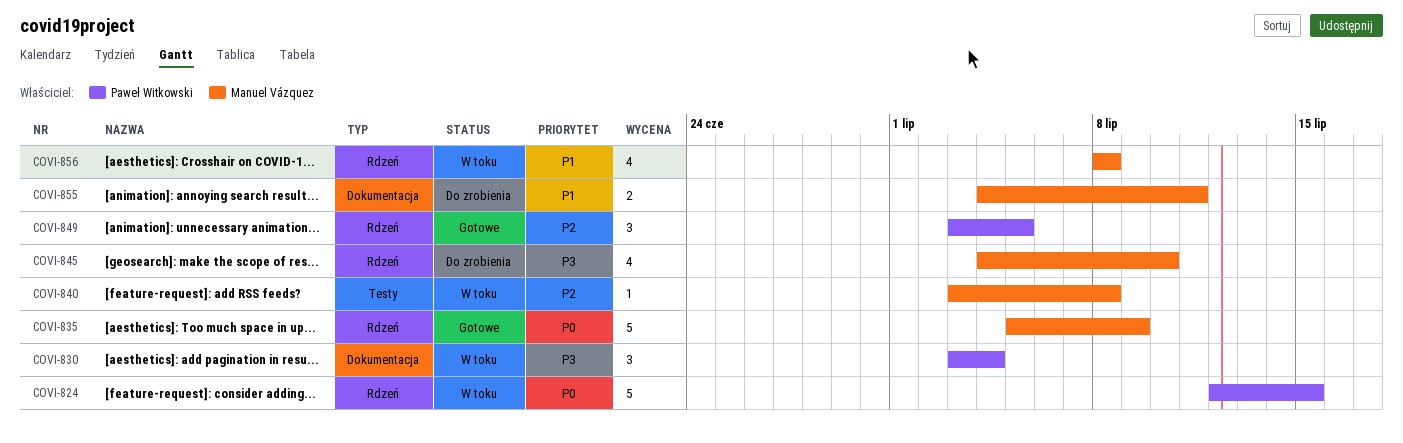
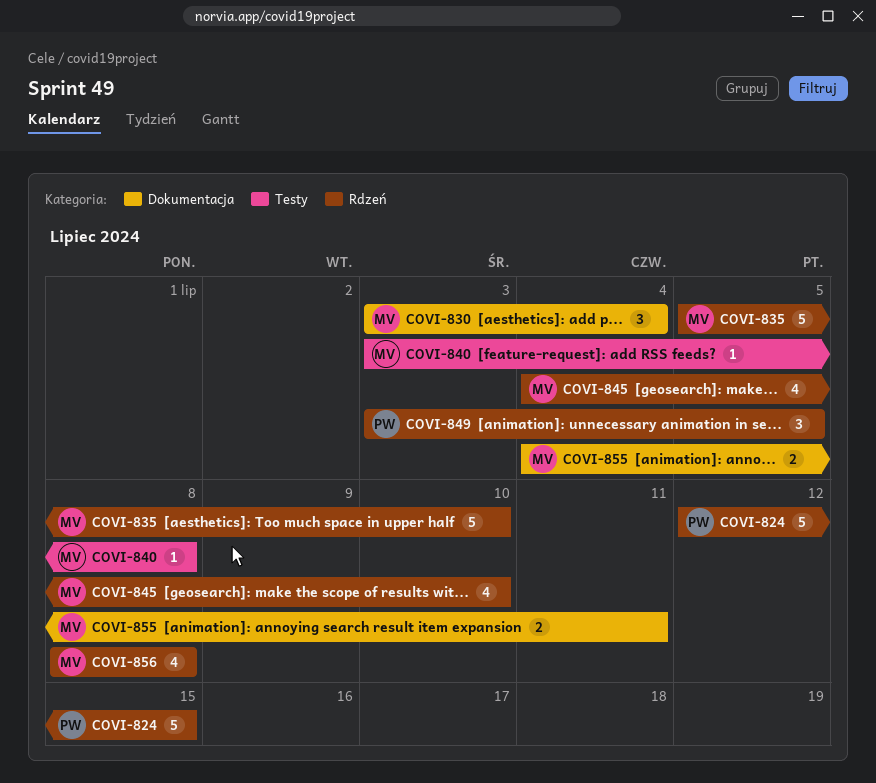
COVI-830, owner: Paweł Witkowski -> Manuel Vázquez
COVI-835, due: Jul 9 -> Jul 10

